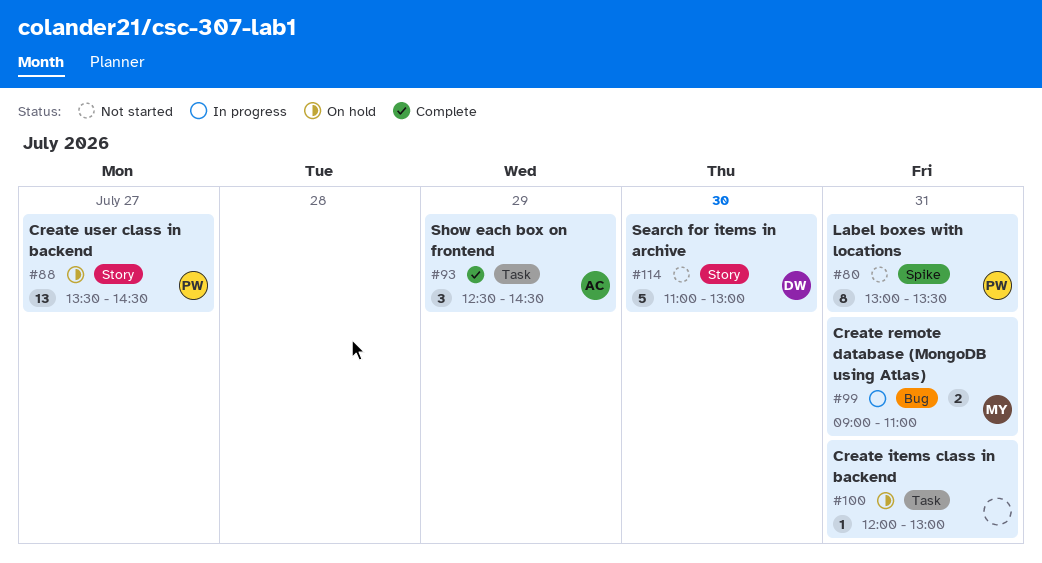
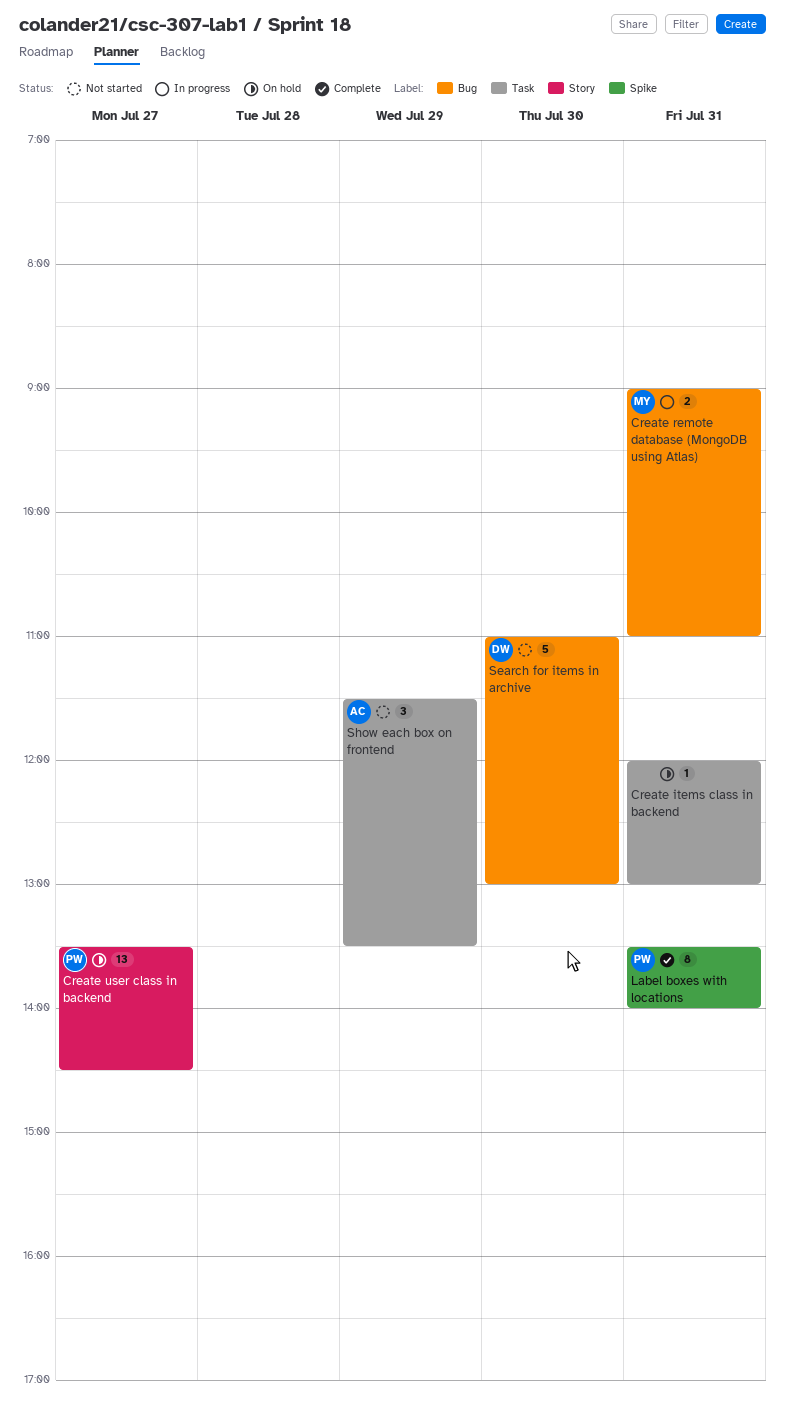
Label boxes with locations, status: Not started -> Complete
Label boxes with locations, begins: 13:00 -> 13:30
Label boxes with locations, ends: 13:30 -> 14:00
Search for items in archive, label: Story -> Bug
Show each box on frontend, status: Complete -> Not started
Show each box on frontend, begins: 12:30 -> 11:30
Show each box on frontend, ends: 14:30 -> 13:30

